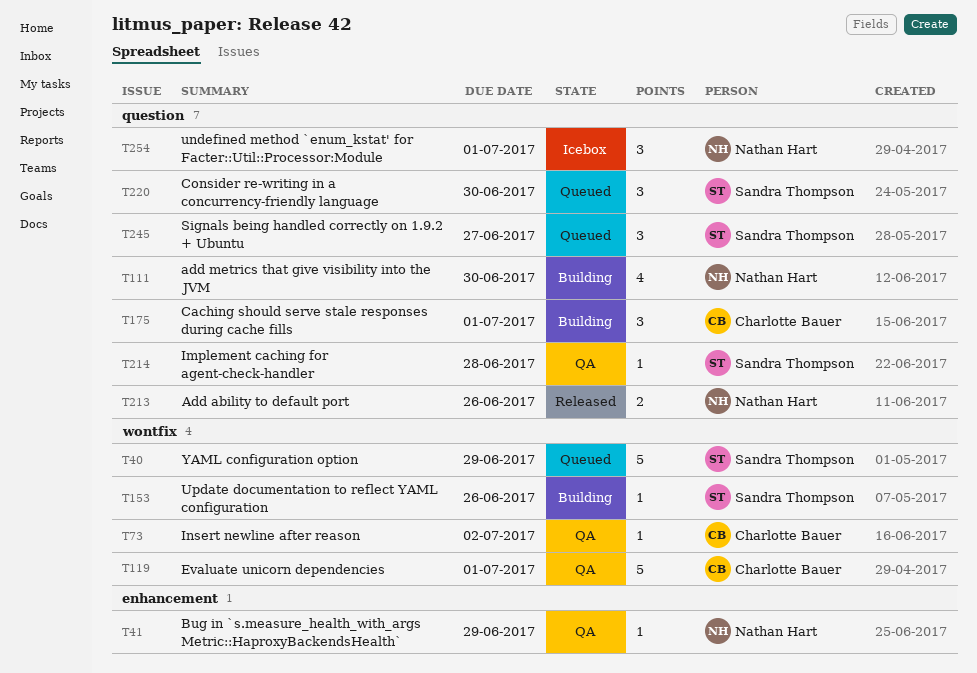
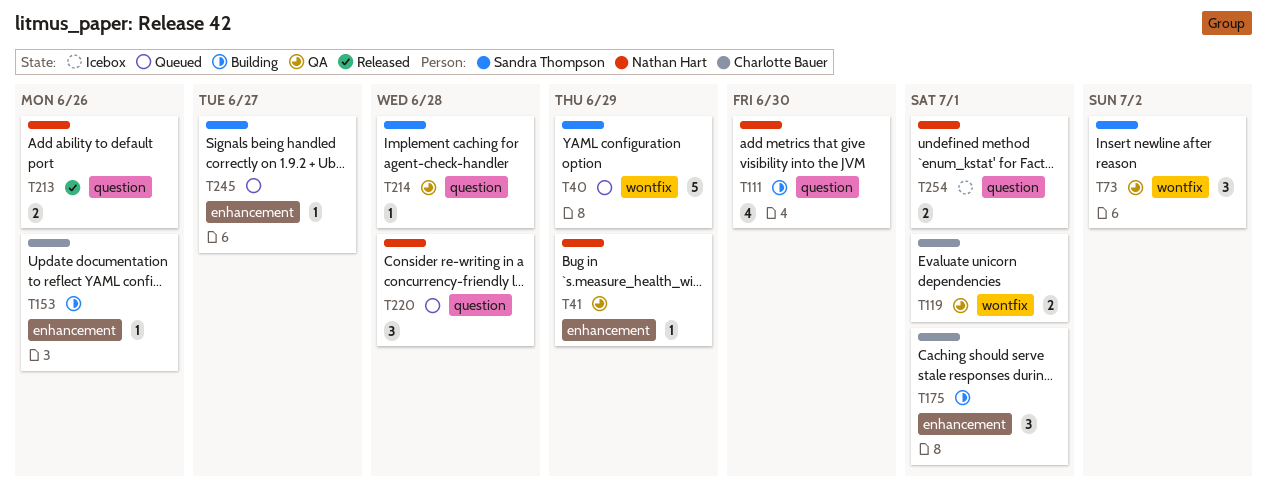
T73, owner: Charlotte Bauer -> Sandra Thompson
T73, estimate: 1 -> 3
T119, estimate: 5 -> 2
T153, owner: Sandra Thompson -> Charlotte Bauer
T153, label: wontfix -> enhancement
T175, label: question -> enhancement
T220, owner: Sandra Thompson -> Nathan Hart
T220, due: Jun 30 -> Jun 28
T245, label: question -> enhancement
T245, estimate: 3 -> 1
T254, estimate: 3 -> 2

